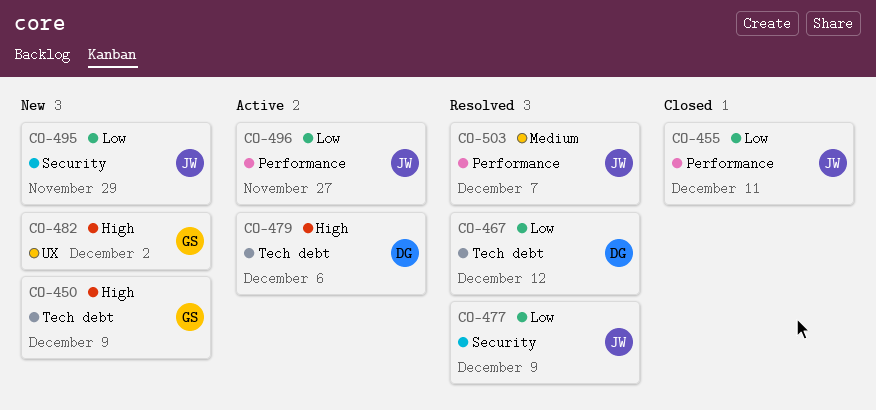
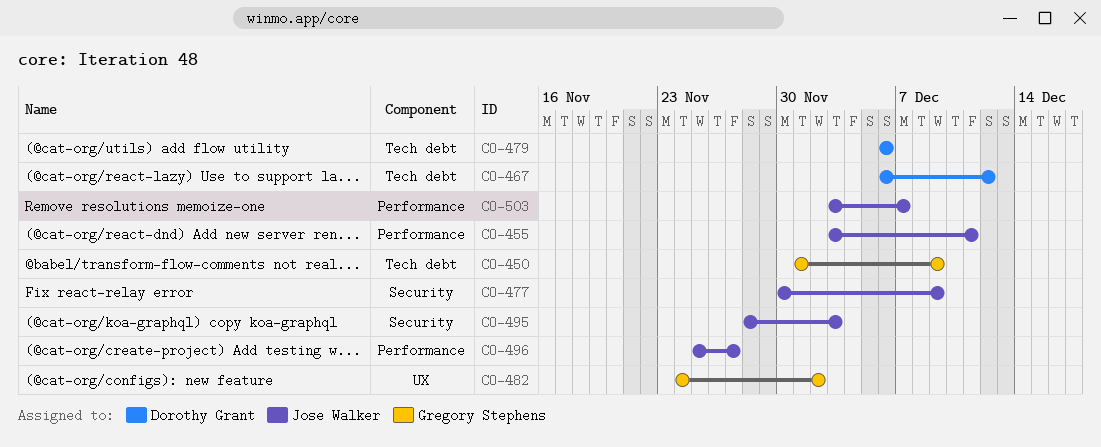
CO-495, due: Nov 29 -> Dec 3

